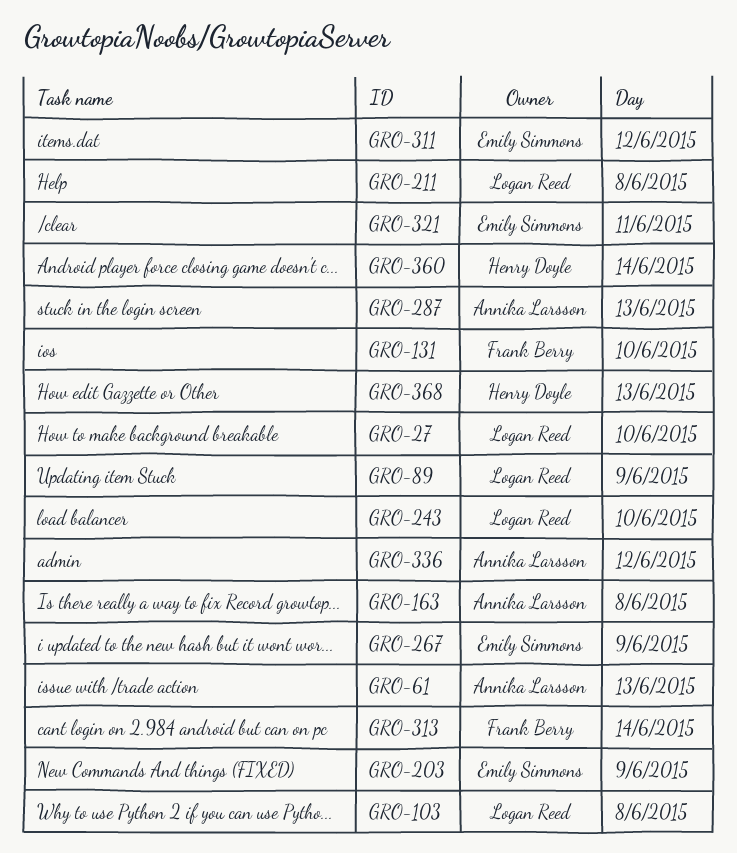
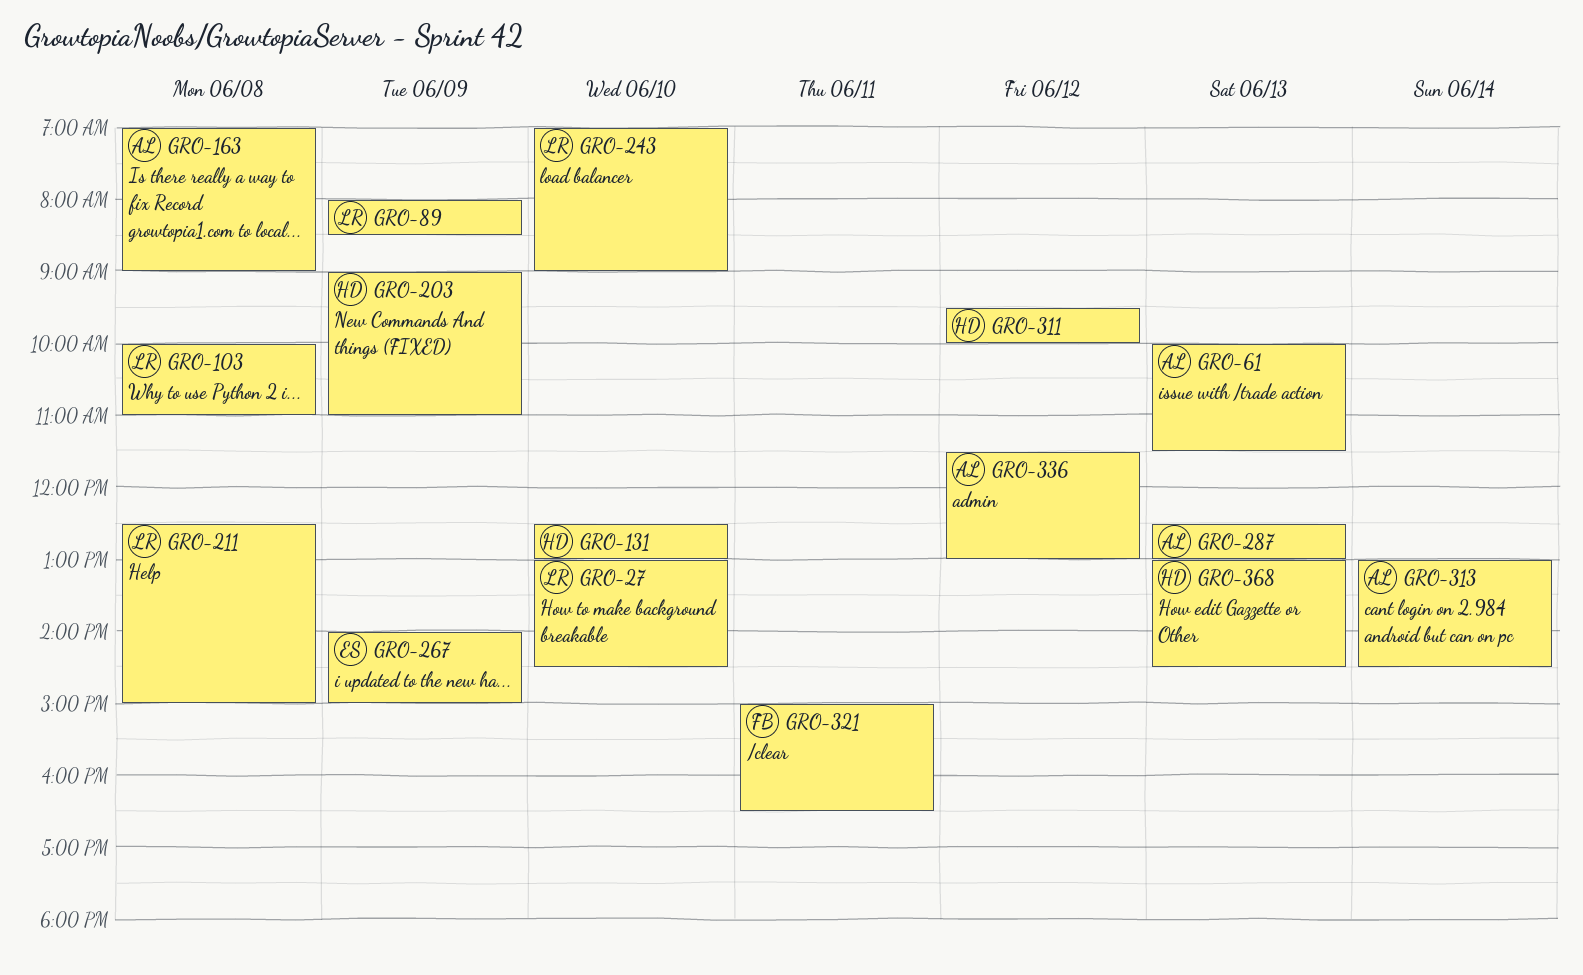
GRO-131, owner: Frank Berry -> Henry Doyle
GRO-203, owner: Emily Simmons -> Henry Doyle
GRO-311, owner: Emily Simmons -> Henry Doyle
GRO-313, owner: Frank Berry -> Annika Larsson
GRO-321, owner: Emily Simmons -> Frank Berry
GRO-360: present -> none

